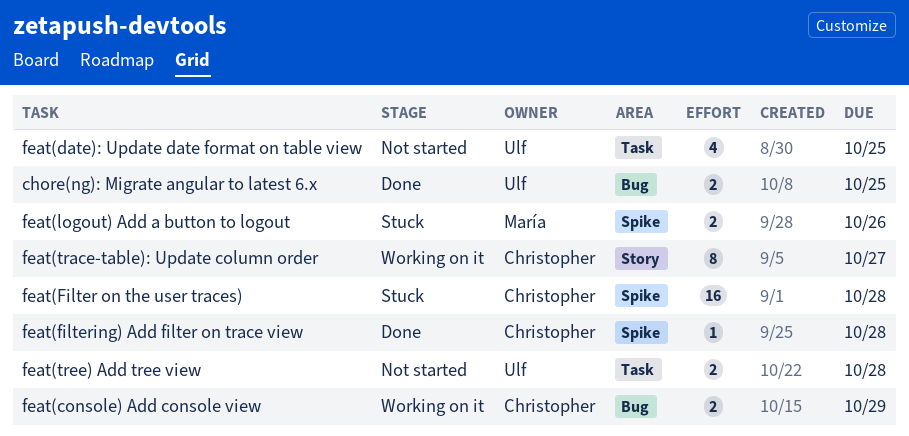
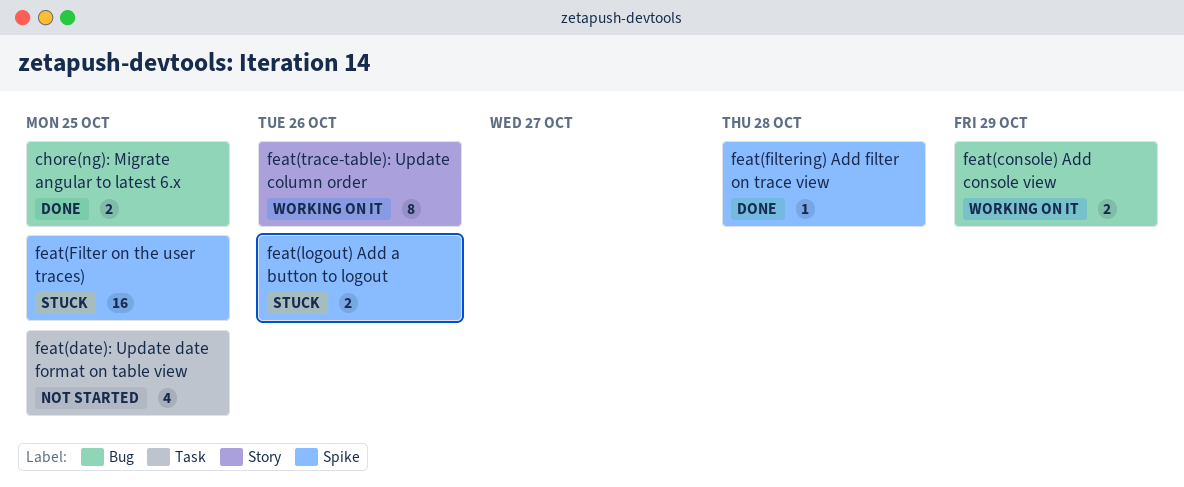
feat(Filter on the user traces), due: Oct 28 -> Oct 25
feat(trace-table): Update column order, due: Oct 27 -> Oct 26
feat(tree) Add tree view: present -> none

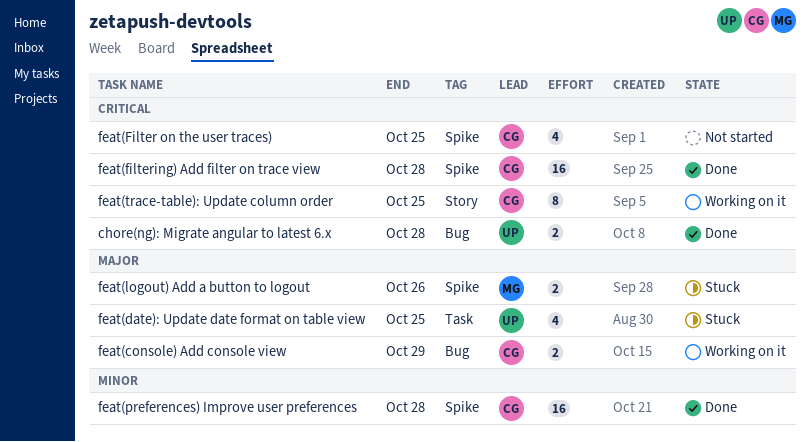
chore(ng): Migrate angular to latest 6.x, due: Oct 25 -> Oct 28
feat(date): Update date format on table view, status: Not started -> Stuck
feat(Filter on the user traces), status: Stuck -> Not started
feat(Filter on the user traces), estimate: 16 -> 4
feat(filtering) Add filter on trace view, estimate: 1 -> 16
feat(preferences) Improve user preferences: none -> present
feat(trace-table): Update column order, due: Oct 26 -> Oct 25

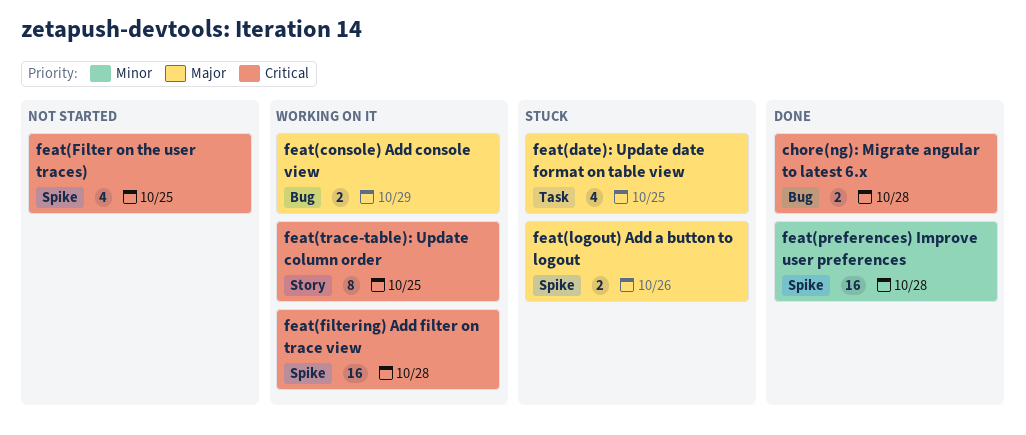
feat(filtering) Add filter on trace view, status: Done -> Working on it

